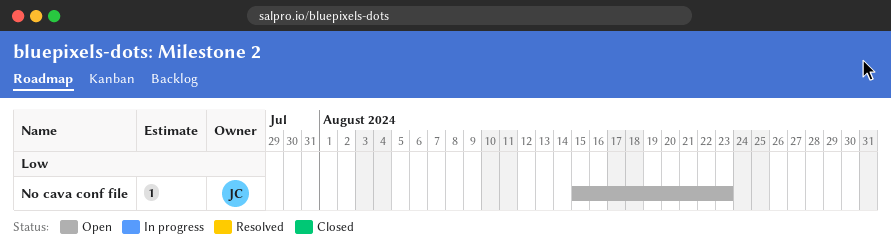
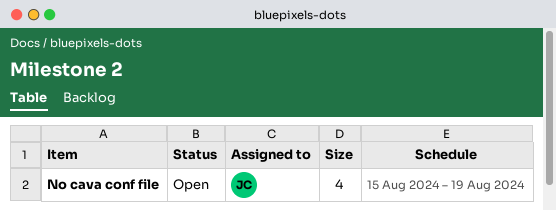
No cava conf file, estimate: 1 -> 4
No cava conf file, due: Aug 23 -> Aug 19

